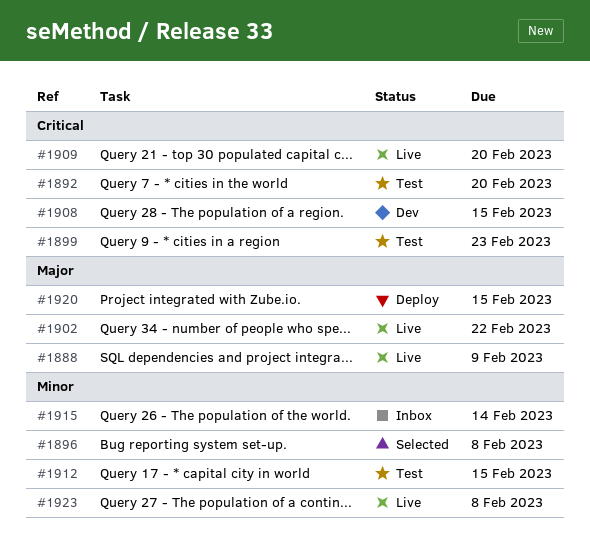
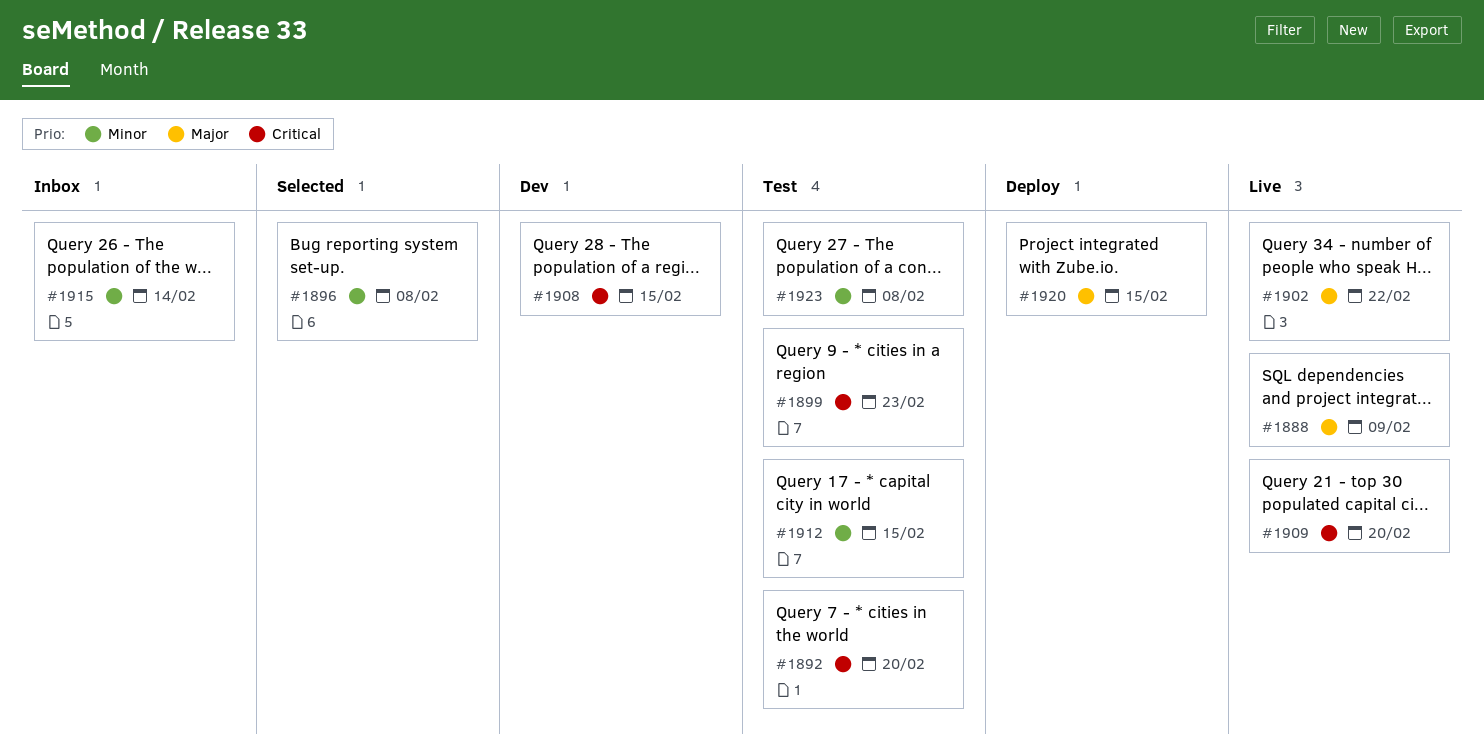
#1923, status: Live -> Test

